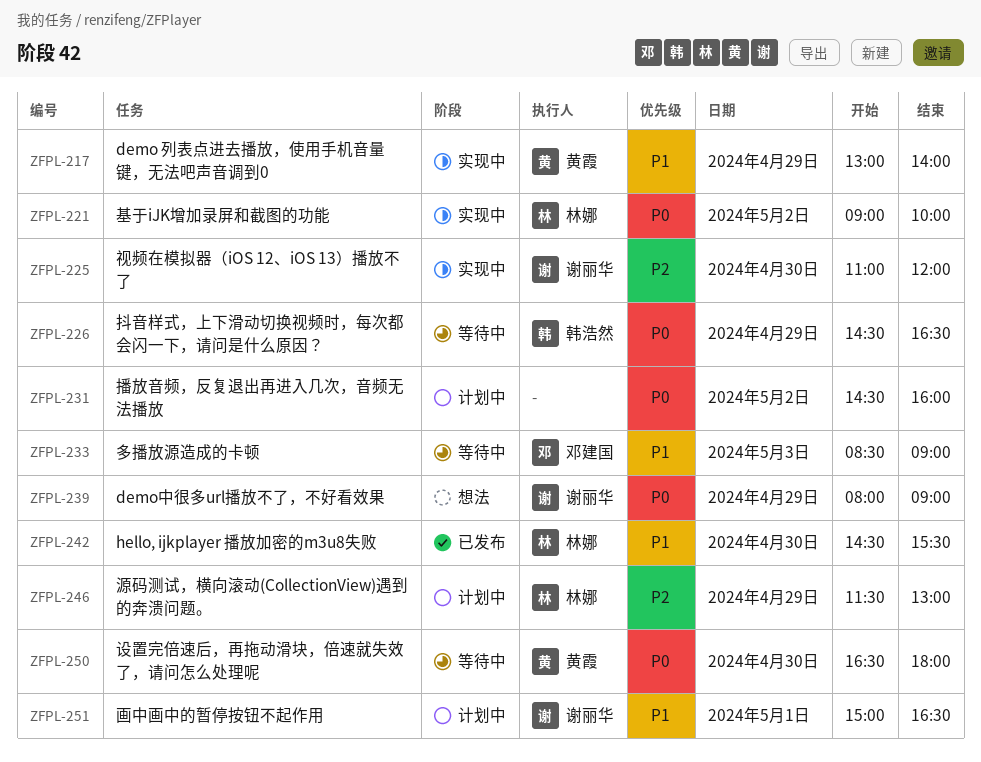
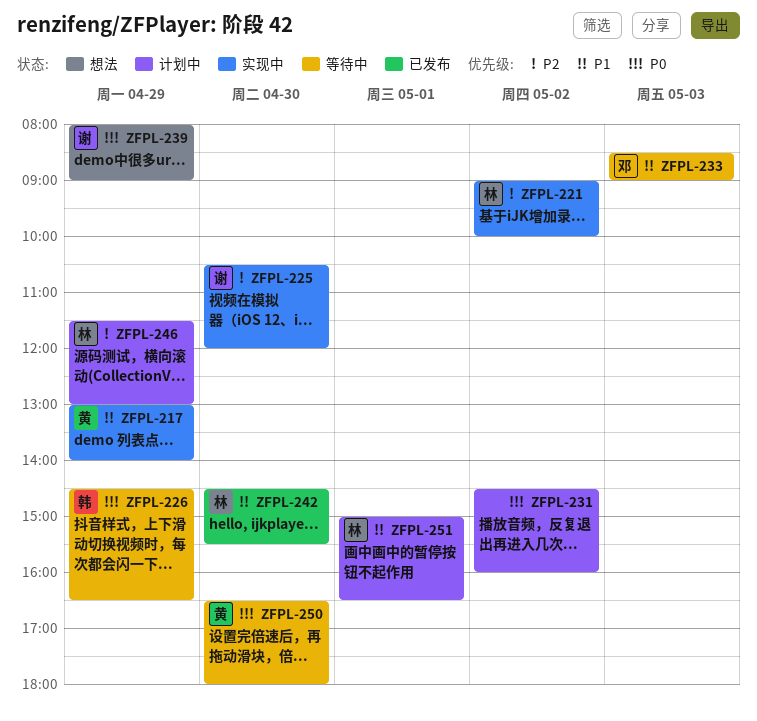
ZFPL-221, priority: P0 -> P2
ZFPL-225, begins: 11:00 -> 10:30
ZFPL-251, owner: 谢丽华 -> 林娜

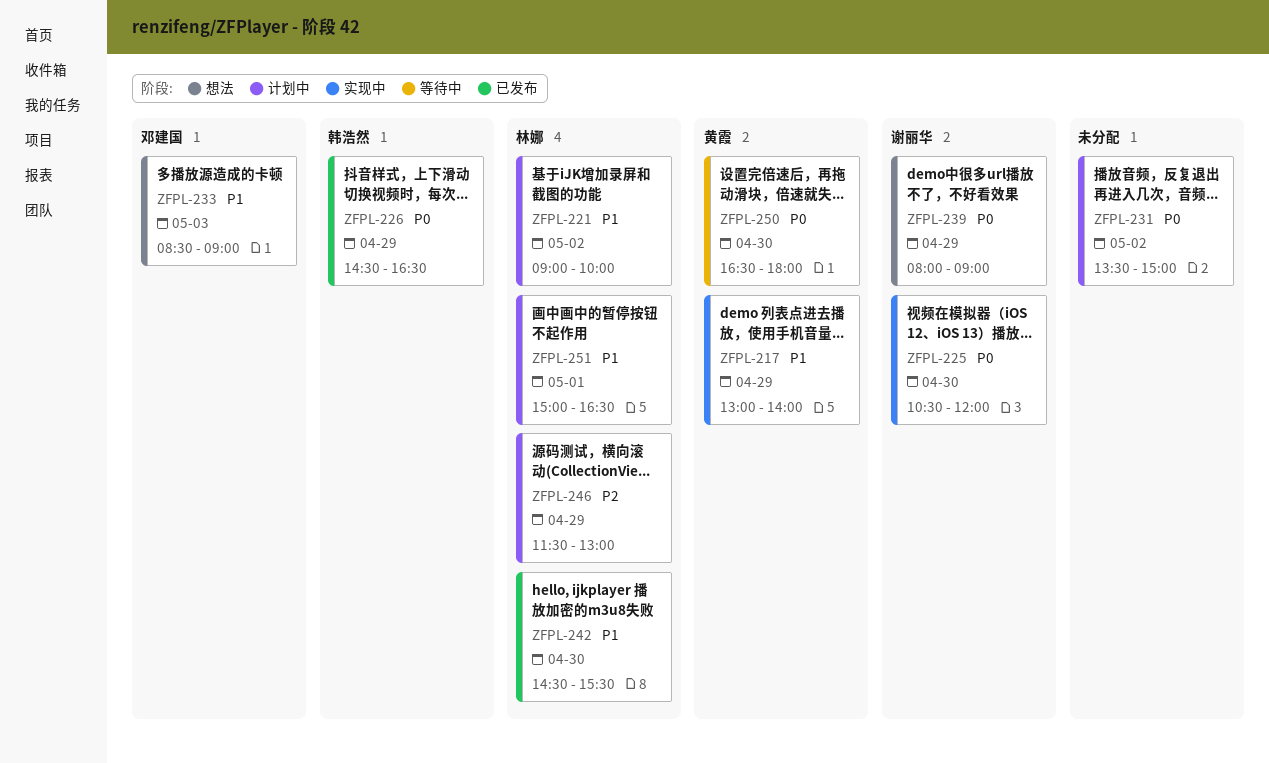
ZFPL-221, status: 实现中 -> 计划中
ZFPL-221, priority: P2 -> P1
ZFPL-225, priority: P2 -> P0
ZFPL-226, status: 等待中 -> 已发布
ZFPL-231, begins: 14:30 -> 13:30
ZFPL-231, ends: 16:00 -> 15:00
ZFPL-233, status: 等待中 -> 想法

